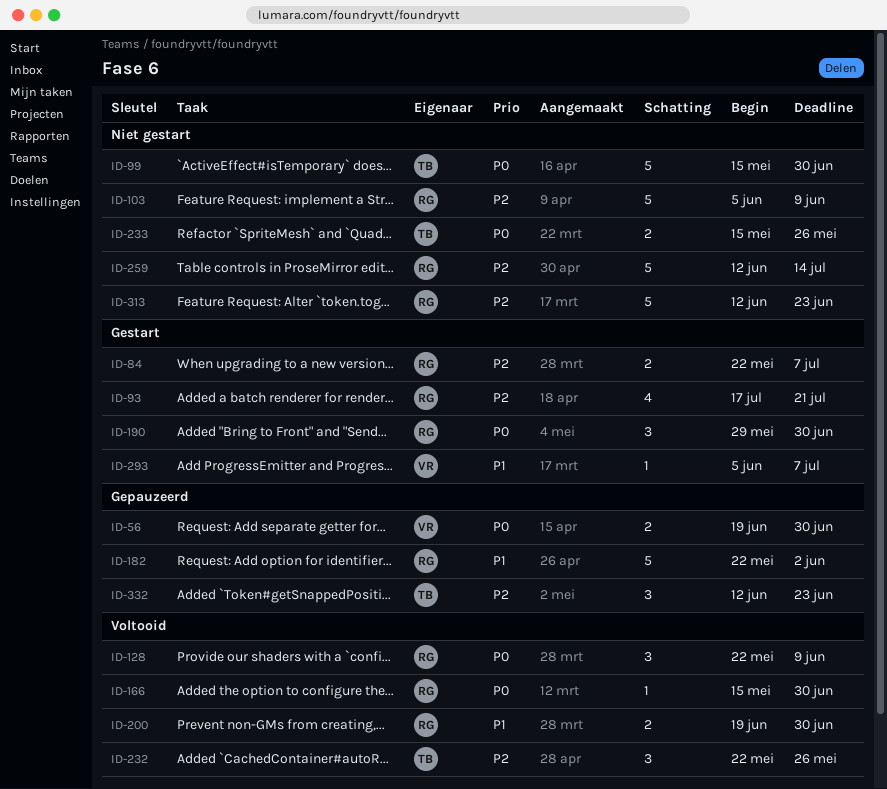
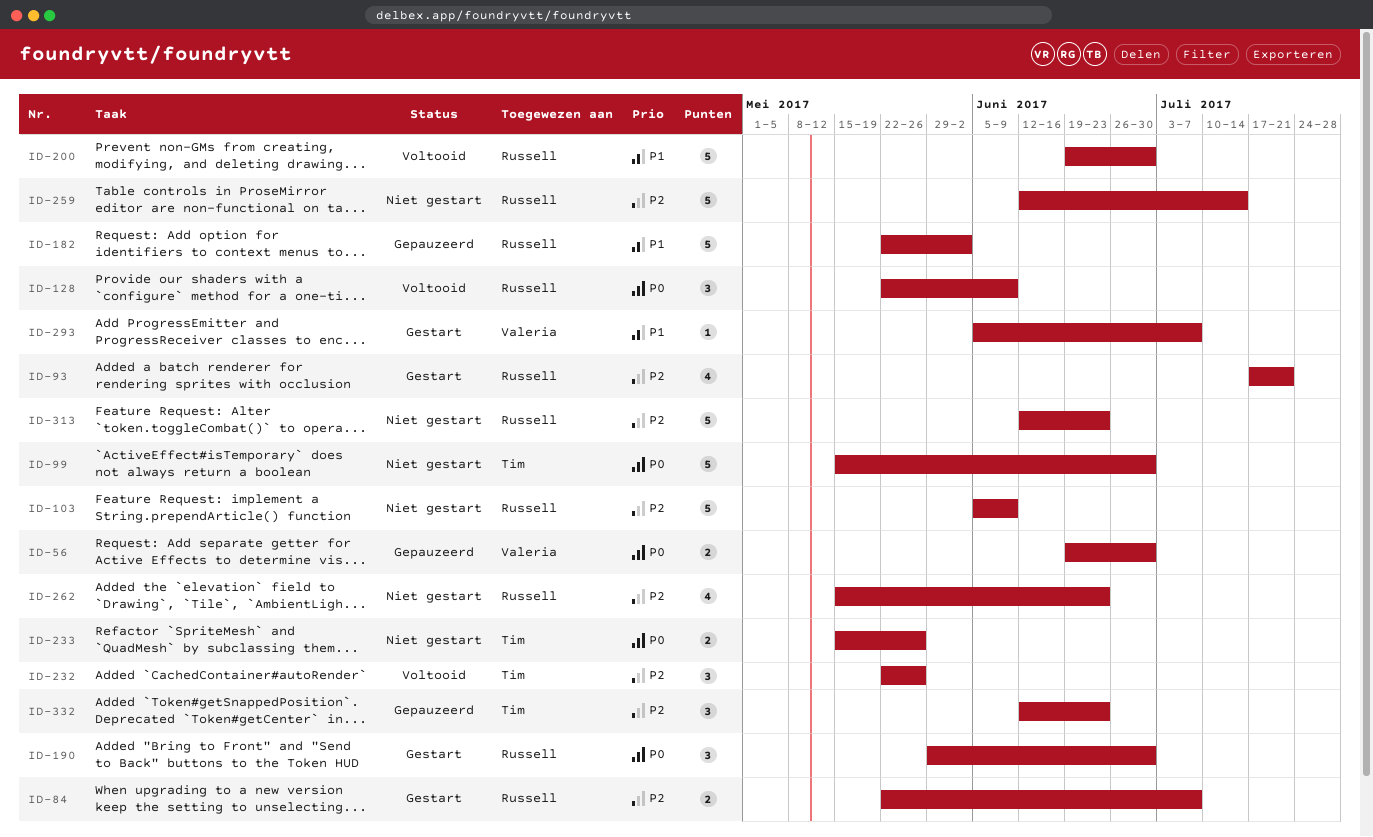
ID-166: present -> none
ID-200, estimate: 2 -> 5
ID-262: none -> present

